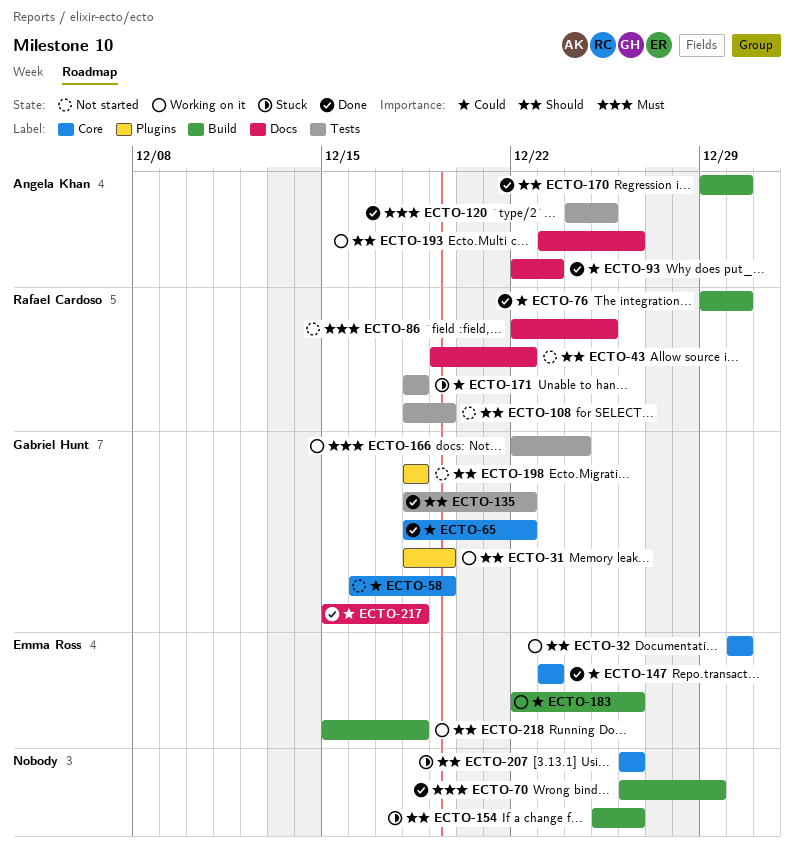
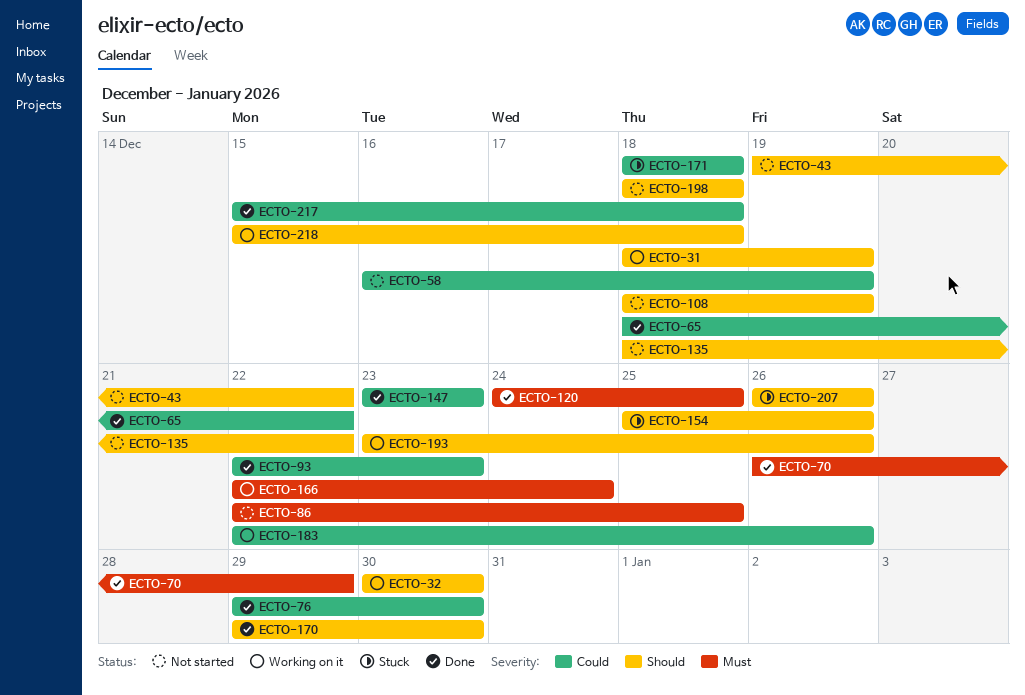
ECTO-135, status: Done -> Not started

